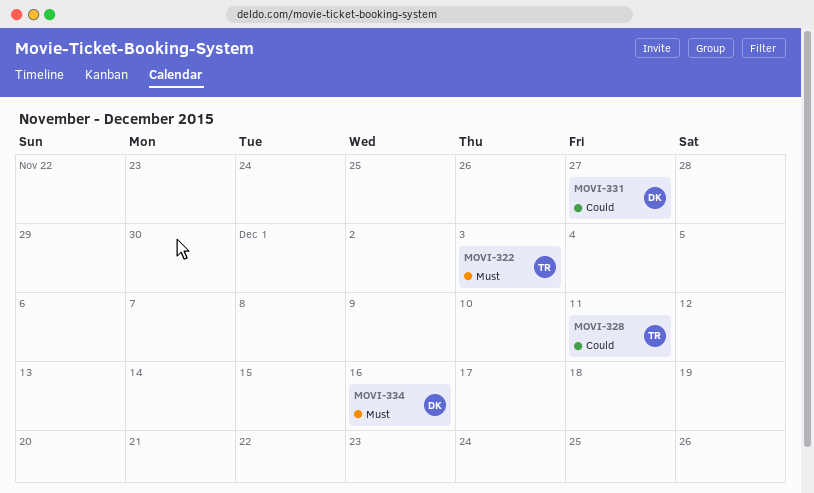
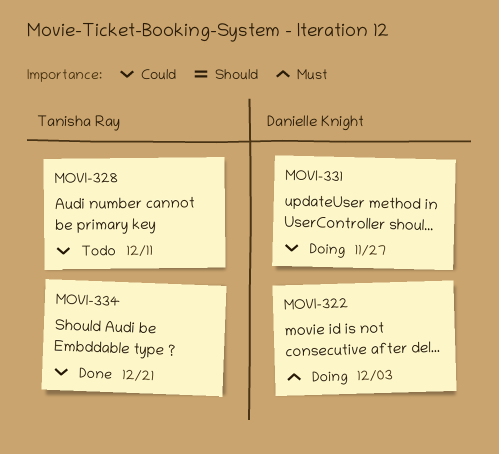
MOVI-322, owner: Tanisha Ray -> Danielle Knight
MOVI-334, owner: Danielle Knight -> Tanisha Ray
MOVI-334, priority: Must -> Could
MOVI-334, due: Dec 16 -> Dec 21

